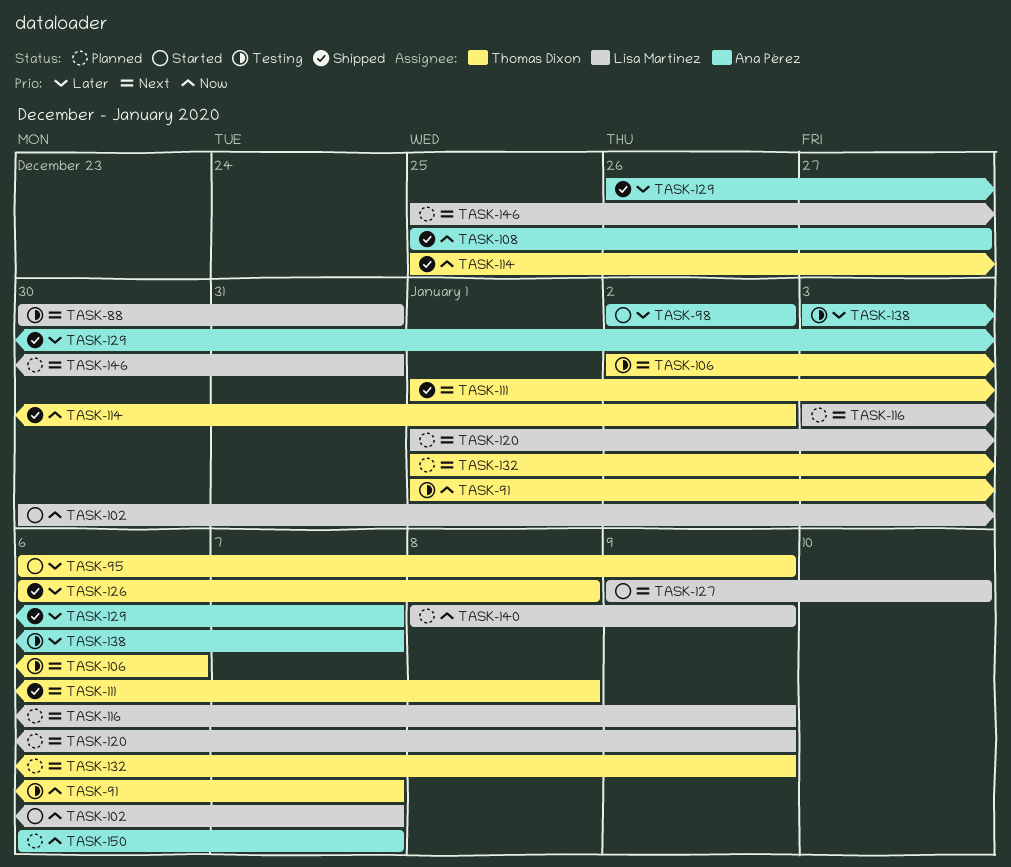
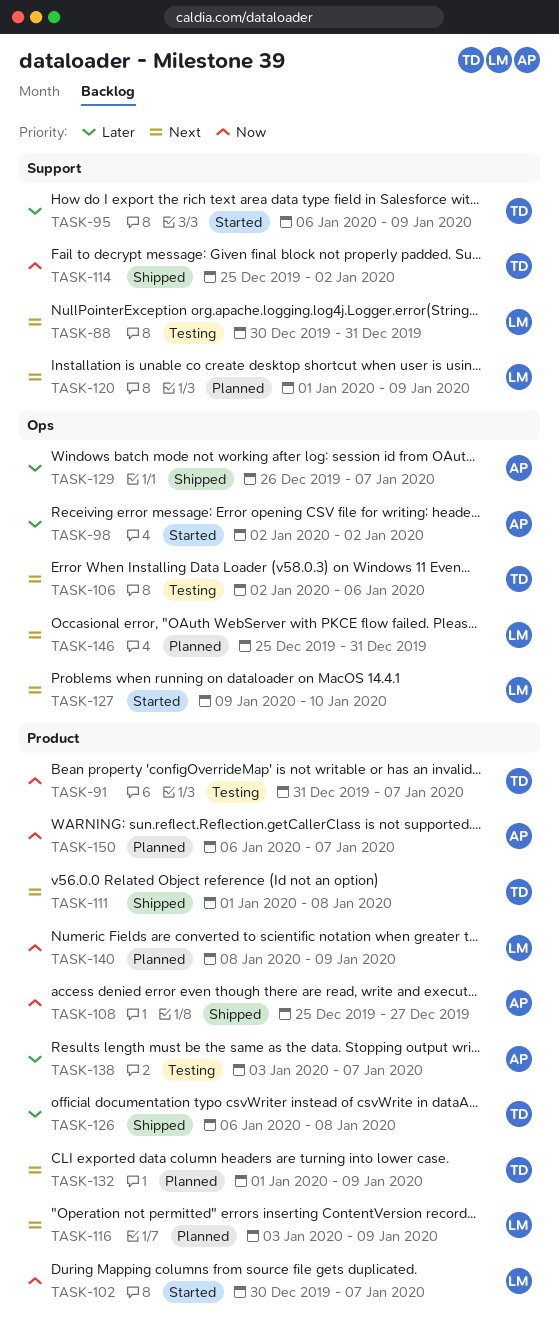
TASK-91, start: Jan 1 -> Dec 31

